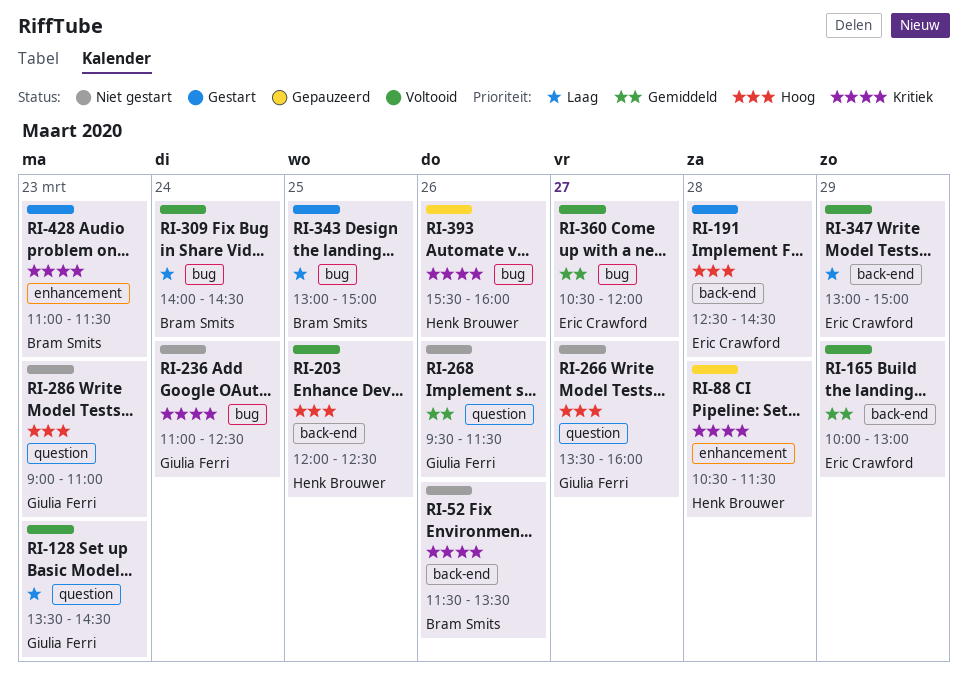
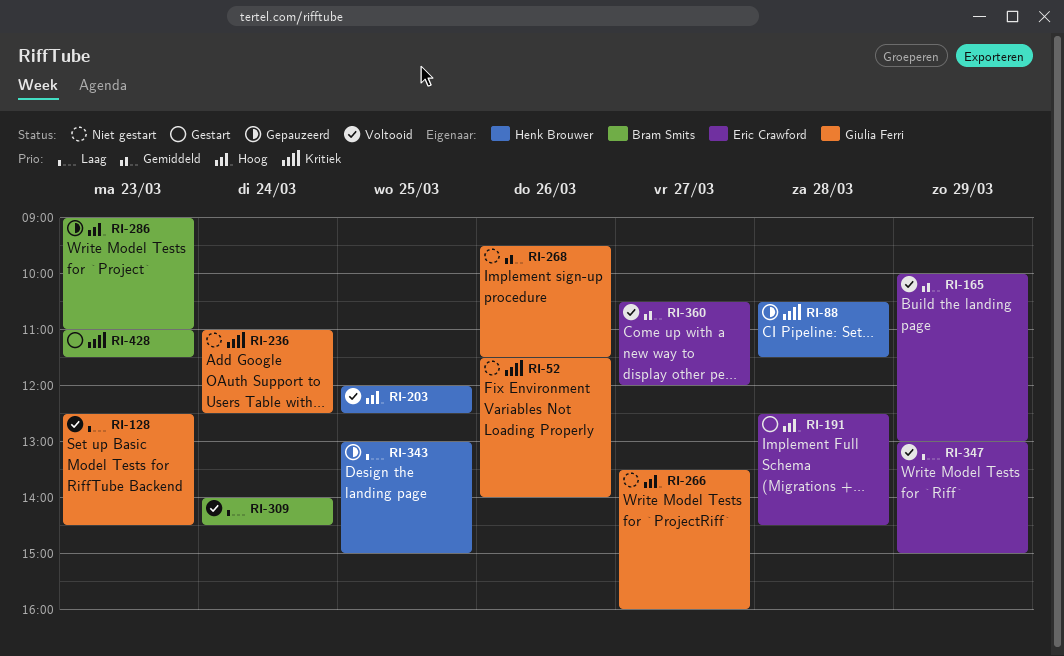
RI-52, owner: Bram Smits -> Giulia Ferri
RI-52, ends: 13:30 -> 14:00
RI-128, begins: 13:30 -> 12:30
RI-286, status: Niet gestart -> Gepauzeerd
RI-286, owner: Giulia Ferri -> Bram Smits
RI-343, status: Gestart -> Gepauzeerd
RI-343, owner: Bram Smits -> Henk Brouwer
RI-393: present -> none

